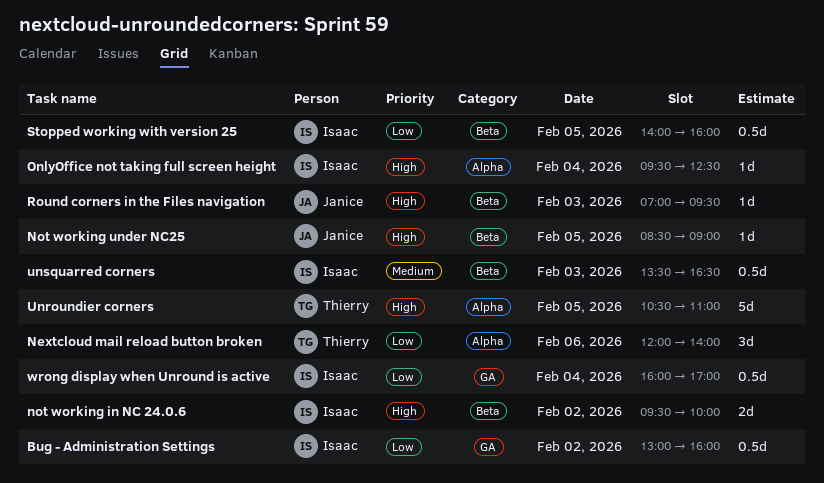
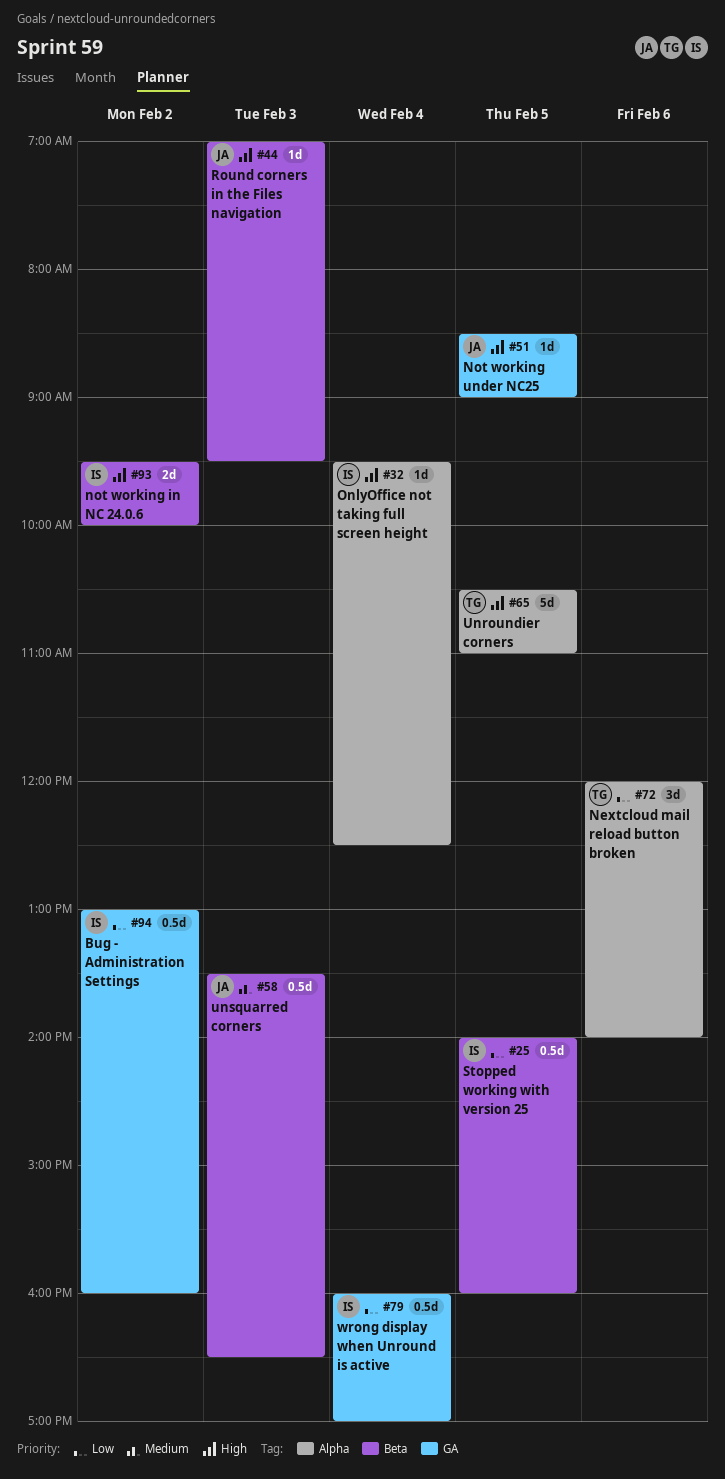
Not working under NC25, label: Beta -> GA
unsquarred corners, owner: Isaac -> Janice

